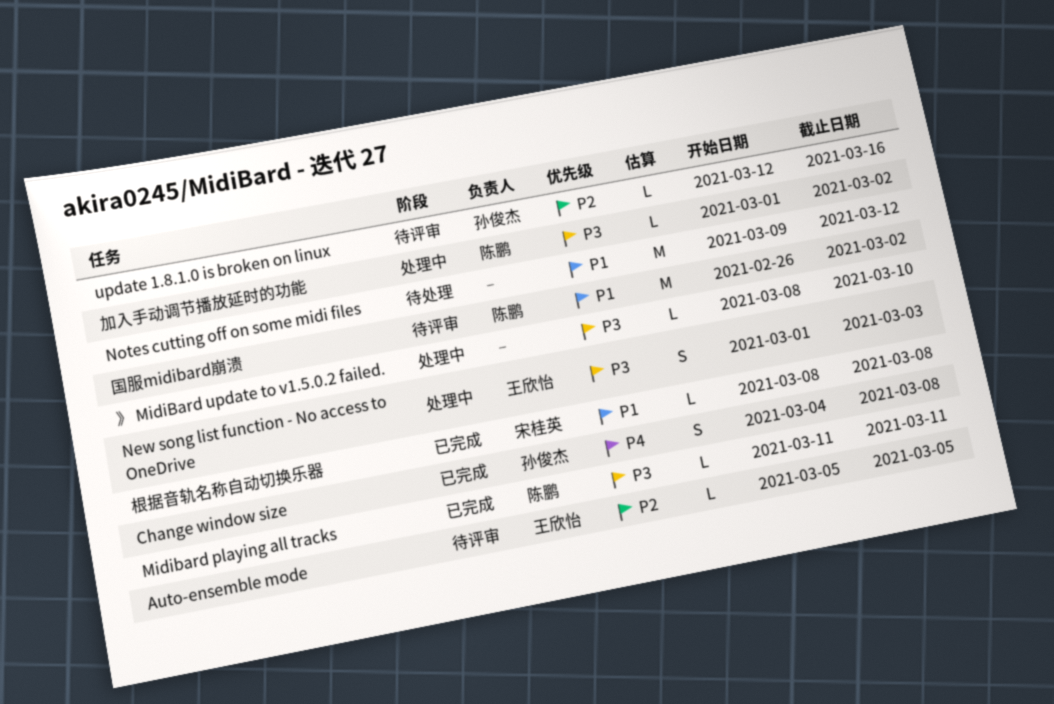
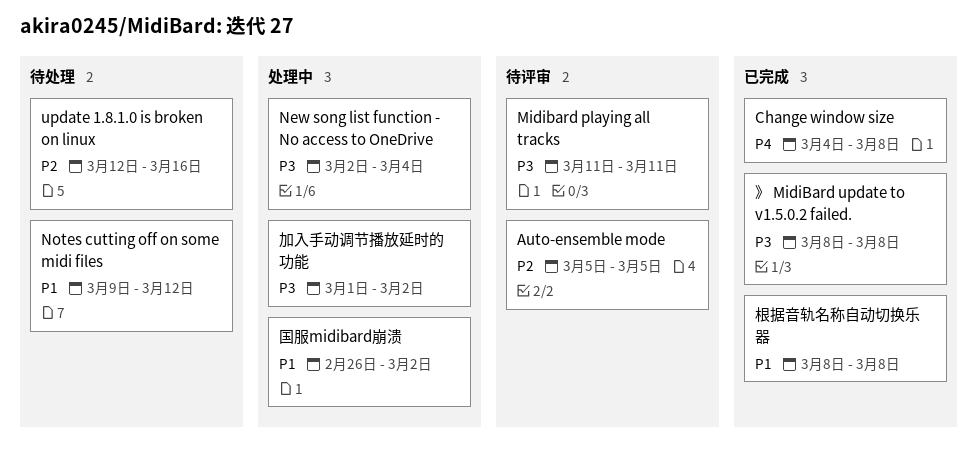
Midibard playing all tracks, status: 已完成 -> 待评审
New song list function - No access to OneDrive, start: Mar 1 -> Mar 2
New song list function - No access to OneDrive, due: Mar 3 -> Mar 4
update 1.8.1.0 is broken on linux, status: 待评审 -> 待处理
》 MidiBard update to v1.5.0.2 failed., status: 处理中 -> 已完成
》 MidiBard update to v1.5.0.2 failed., due: Mar 10 -> Mar 8
国服midibard崩溃, status: 待评审 -> 处理中

